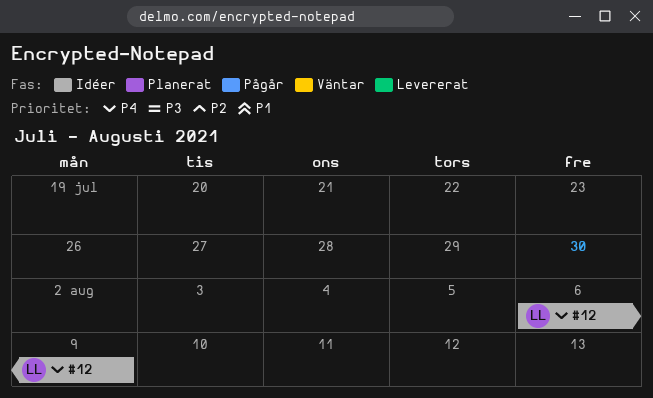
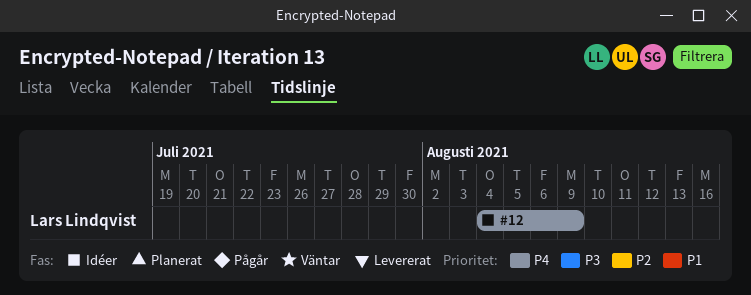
#12, start: Aug 6 -> Aug 4

